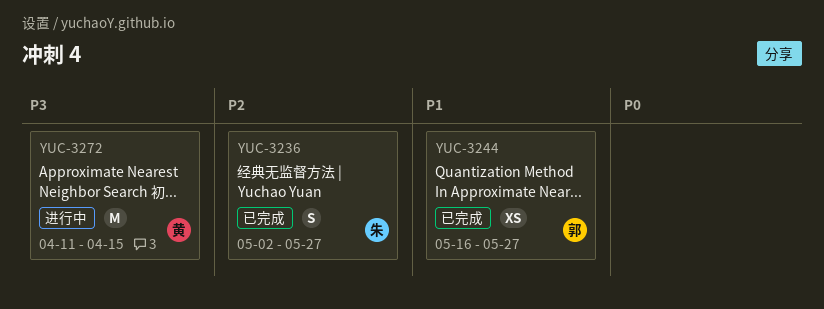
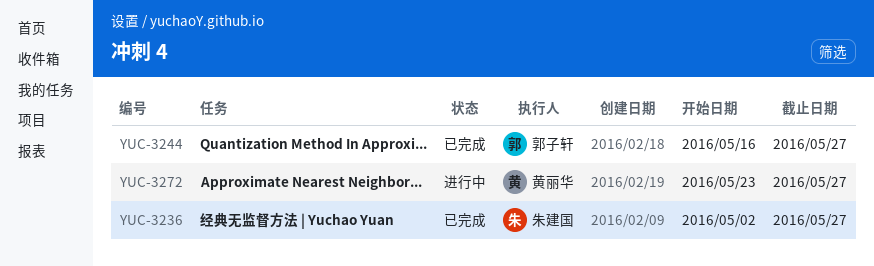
YUC-3272, start: Apr 11 -> May 23
YUC-3272, due: Apr 15 -> May 27

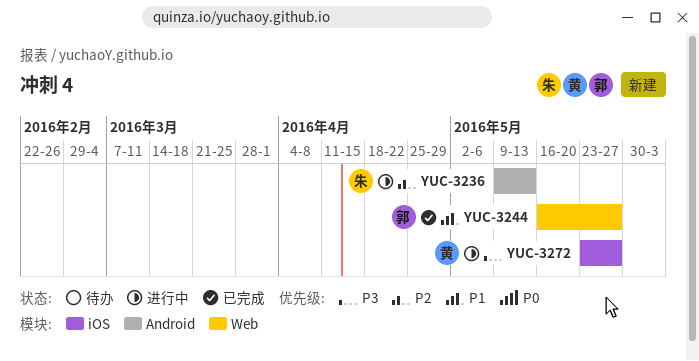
YUC-3236, status: 已完成 -> 进行中
YUC-3236, start: May 2 -> May 9
YUC-3236, due: May 27 -> May 13

